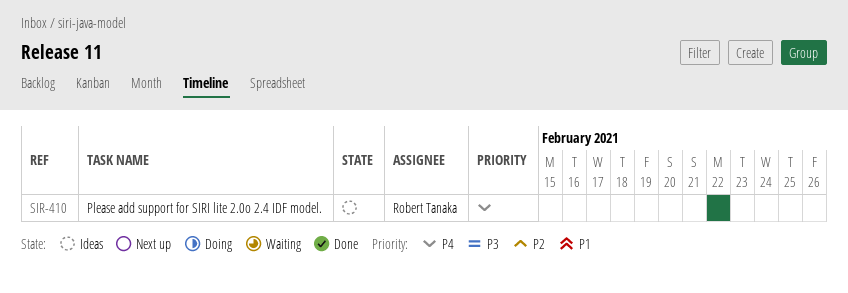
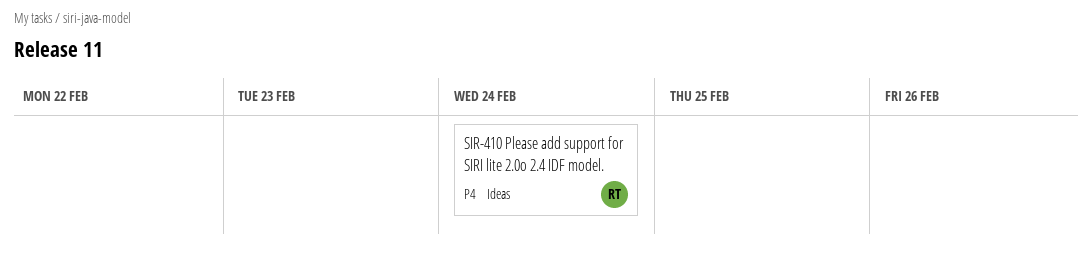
SIR-410, due: Feb 22 -> Feb 24

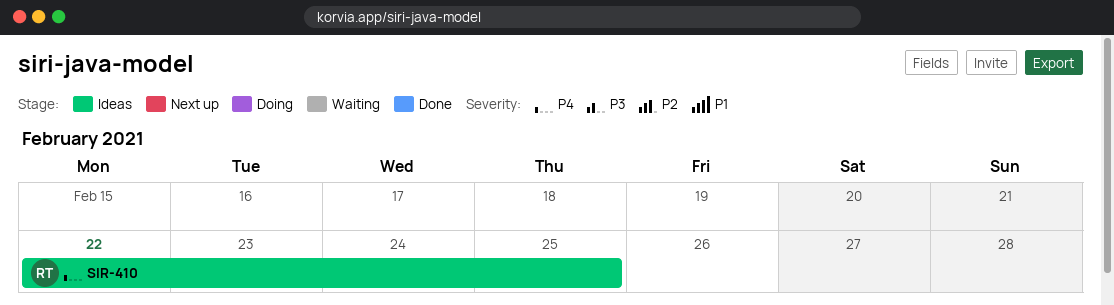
SIR-410, due: Feb 24 -> Feb 25

